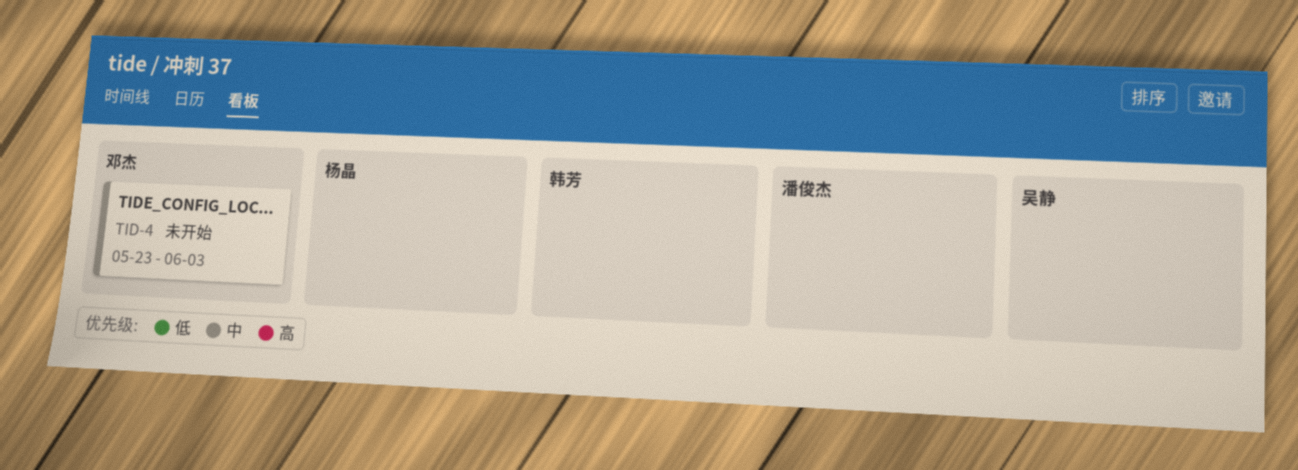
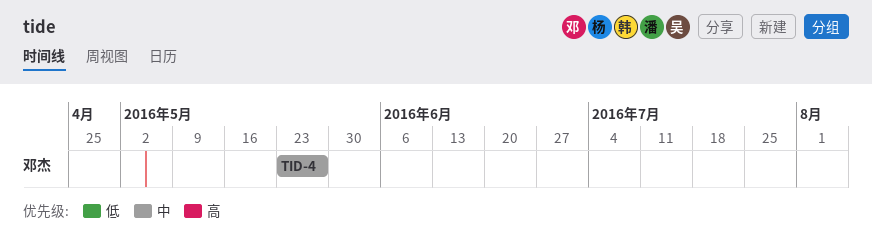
TID-4, due: Jun 3 -> May 27

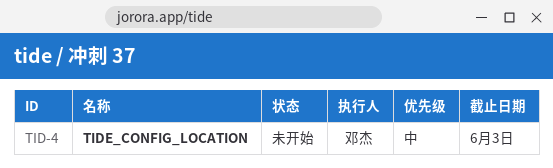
TID-4, due: May 27 -> Jun 3

